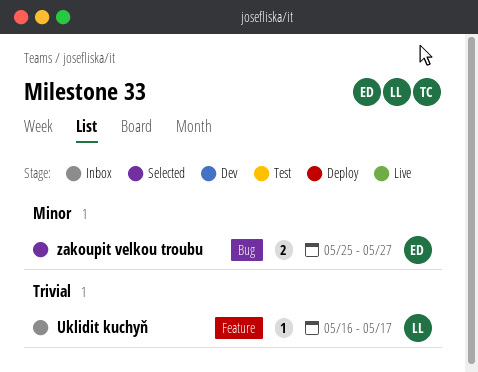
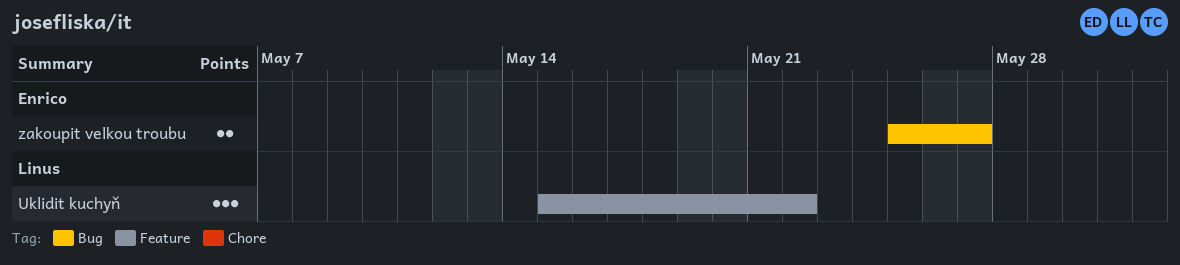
Uklidit kuchyň, estimate: 1 -> 3
Uklidit kuchyň, start: May 16 -> May 15
Uklidit kuchyň, due: May 17 -> May 22

